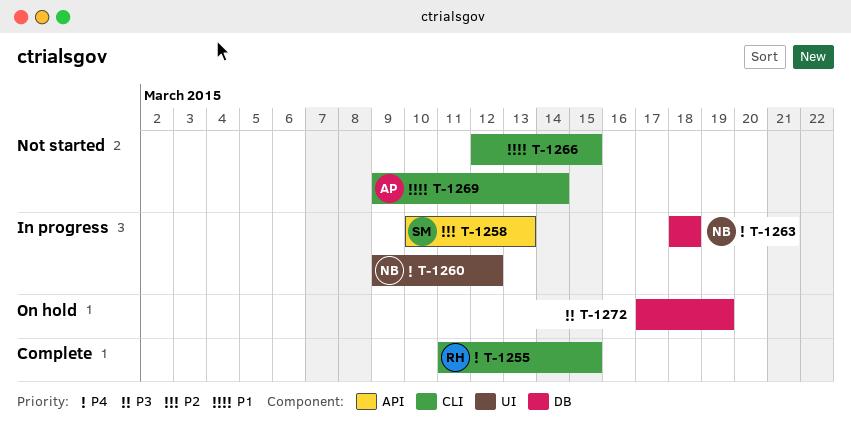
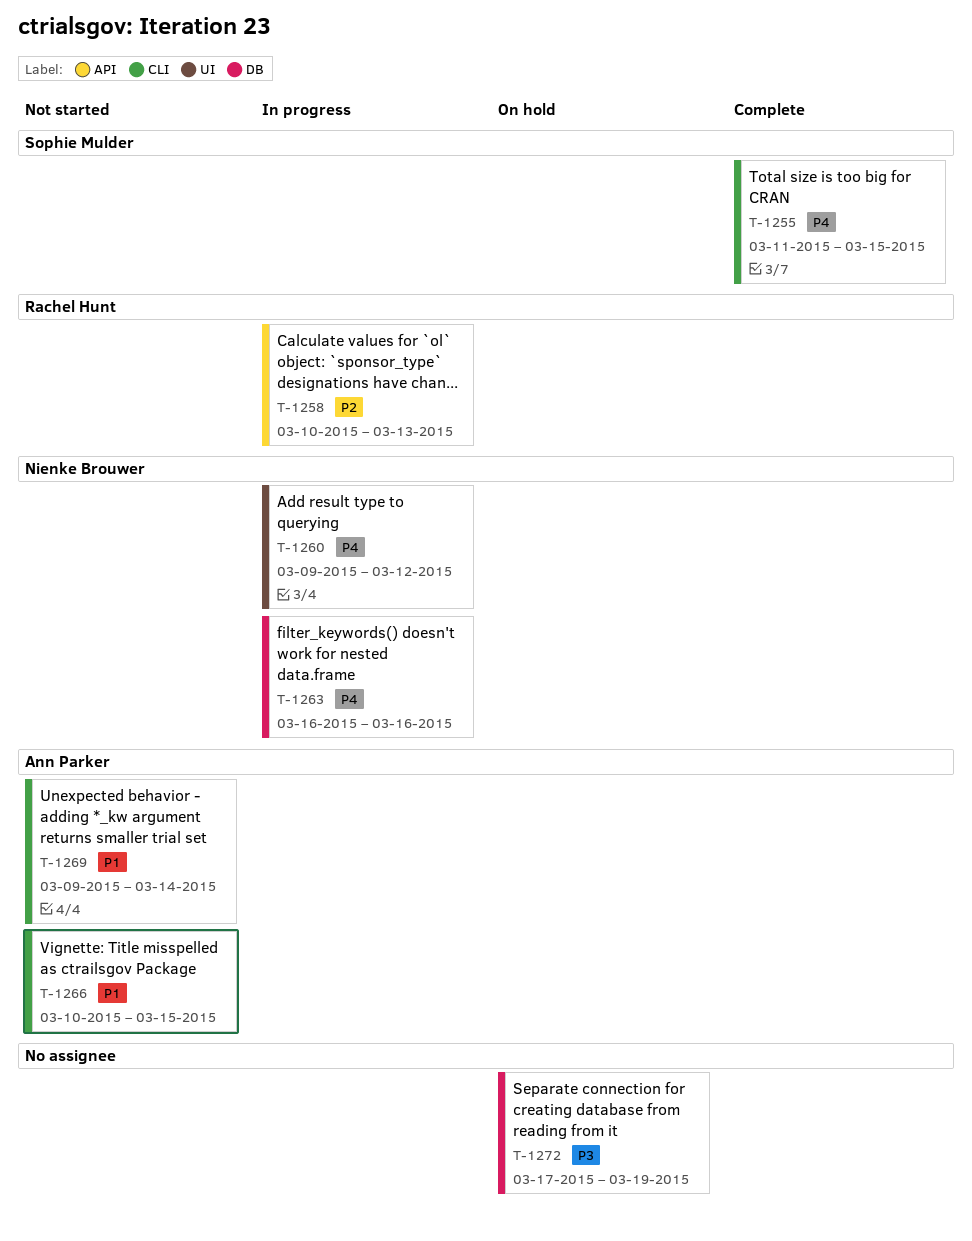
T-1255, owner: Rachel Hunt -> Sophie Mulder
T-1258, owner: Sophie Mulder -> Rachel Hunt
T-1263, start: Mar 18 -> Mar 16
T-1263, due: Mar 18 -> Mar 16
T-1266, owner: none -> Ann Parker
T-1266, start: Mar 12 -> Mar 10

